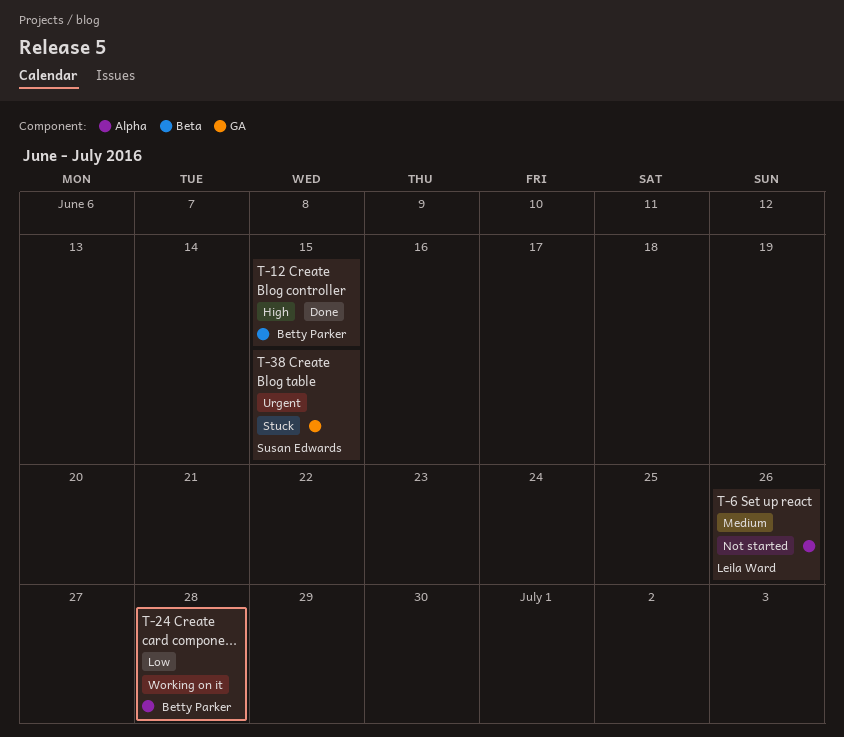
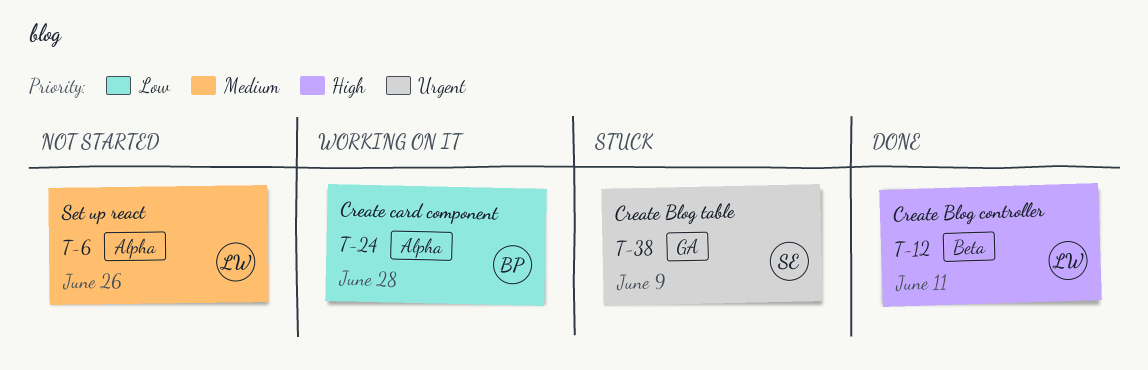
T-12, owner: Betty Parker -> Leila Ward
T-12, due: Jun 15 -> Jun 11
T-38, due: Jun 15 -> Jun 9

